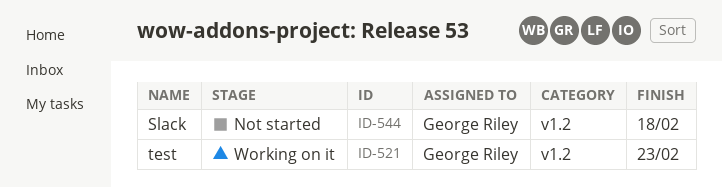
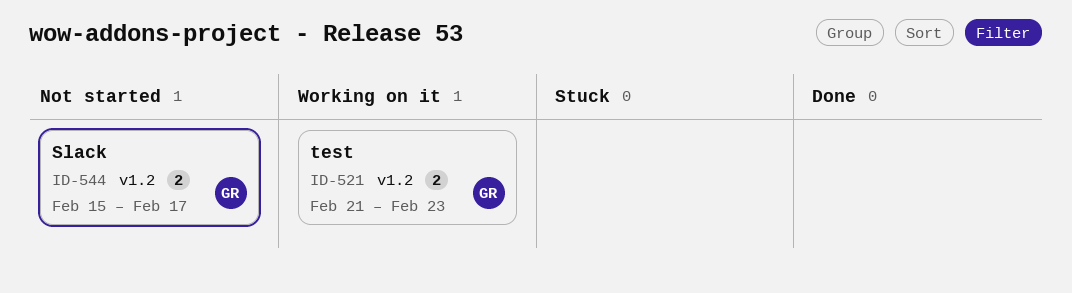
ID-544, due: Feb 18 -> Feb 17

